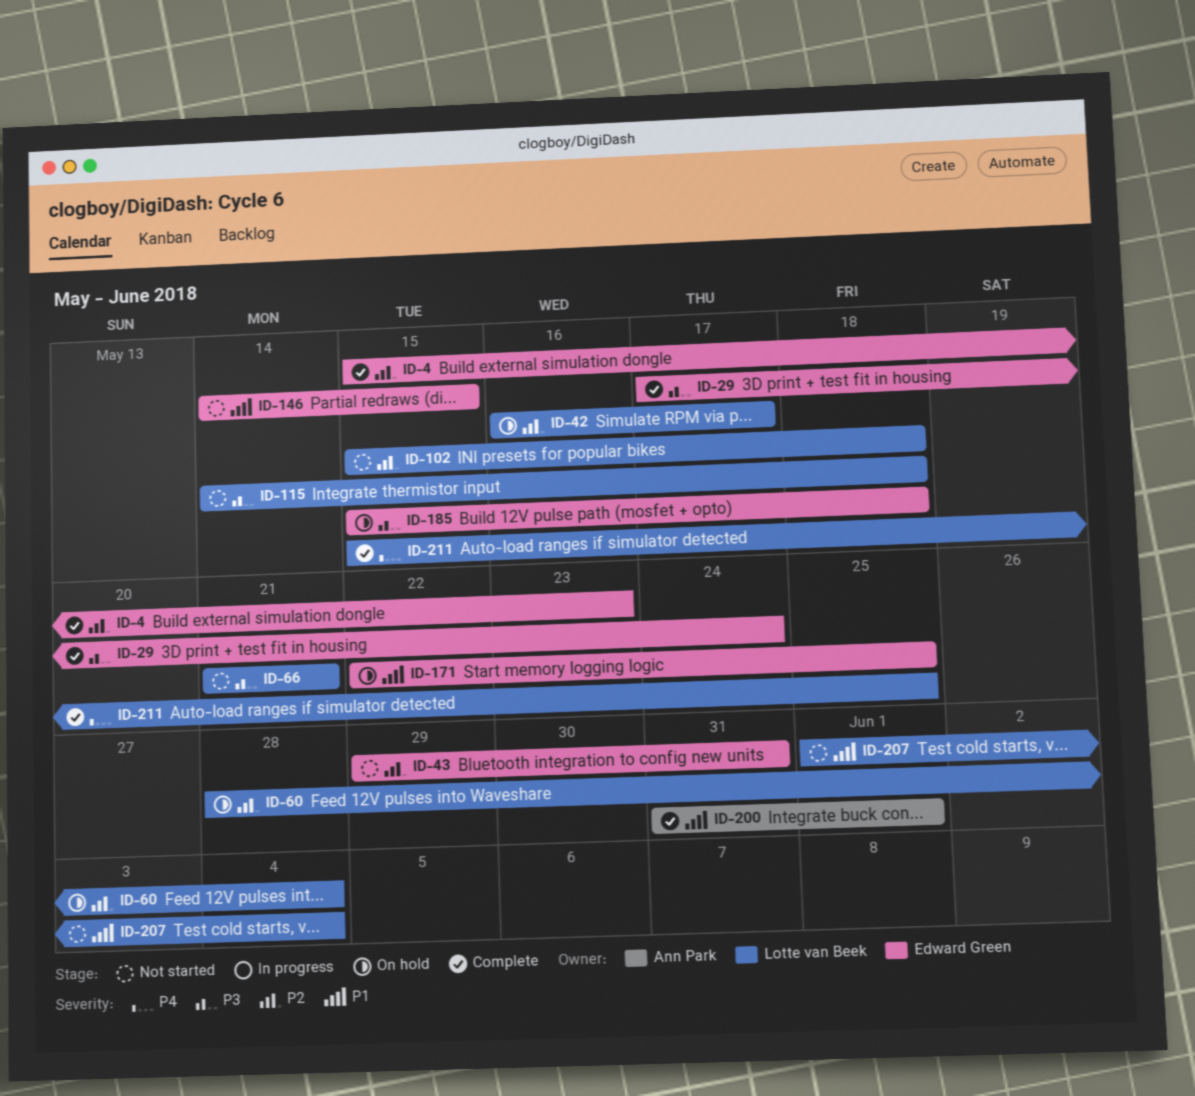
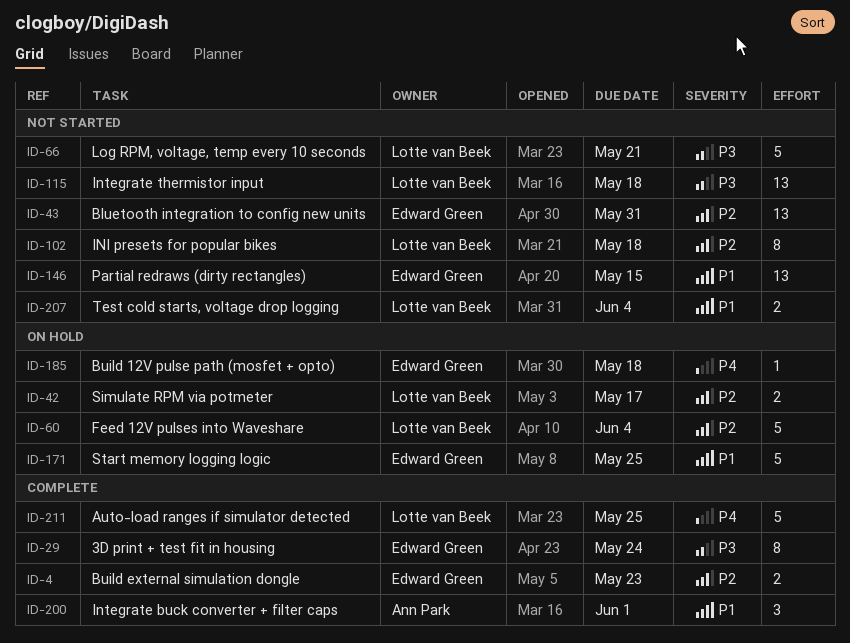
ID-185, priority: P3 -> P4

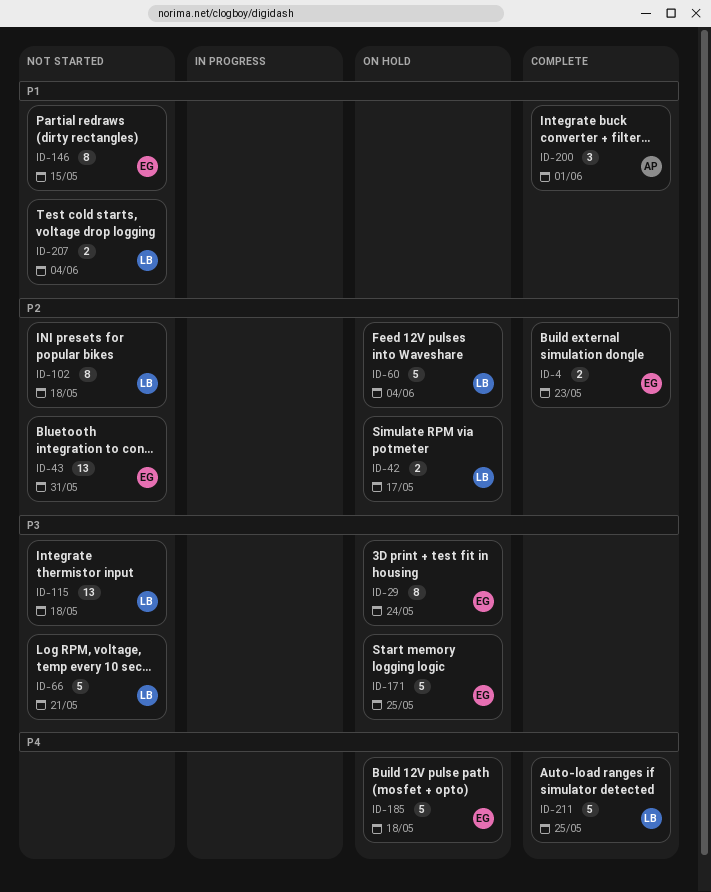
ID-29, status: Complete -> On hold
ID-146, estimate: 13 -> 8
ID-171, priority: P1 -> P3
ID-185, estimate: 1 -> 5

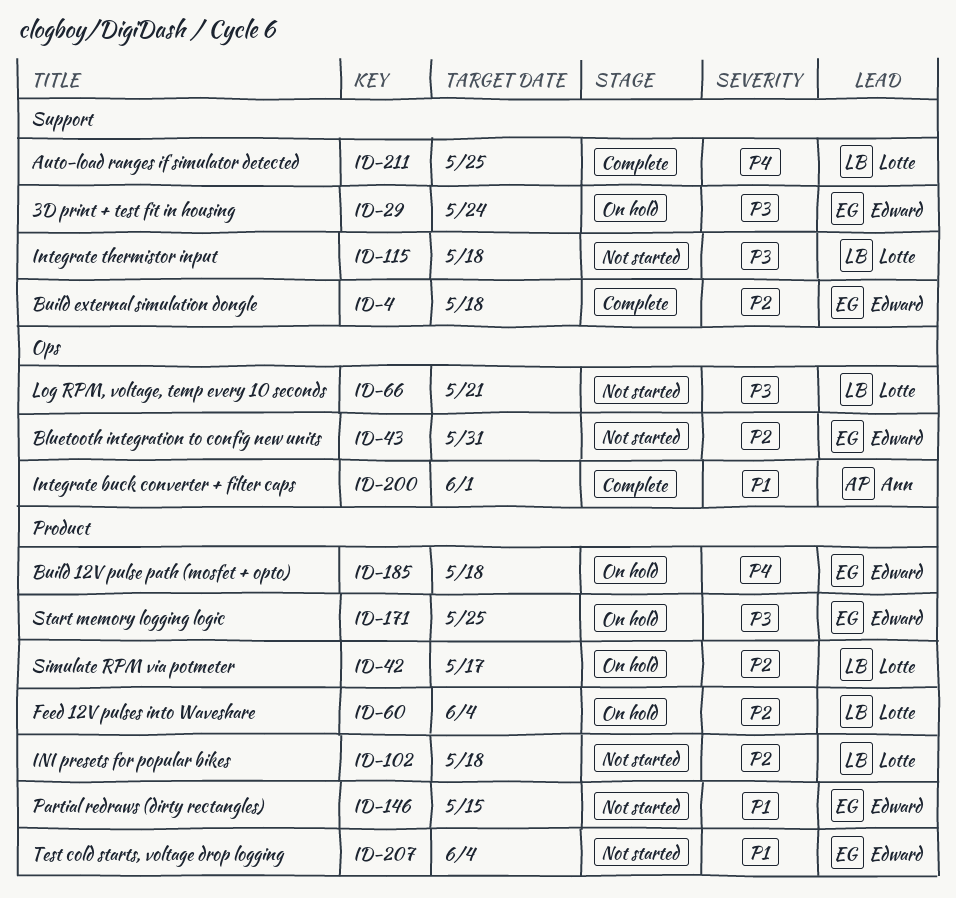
ID-4, due: May 23 -> May 18
ID-207, owner: Lotte -> Edward

